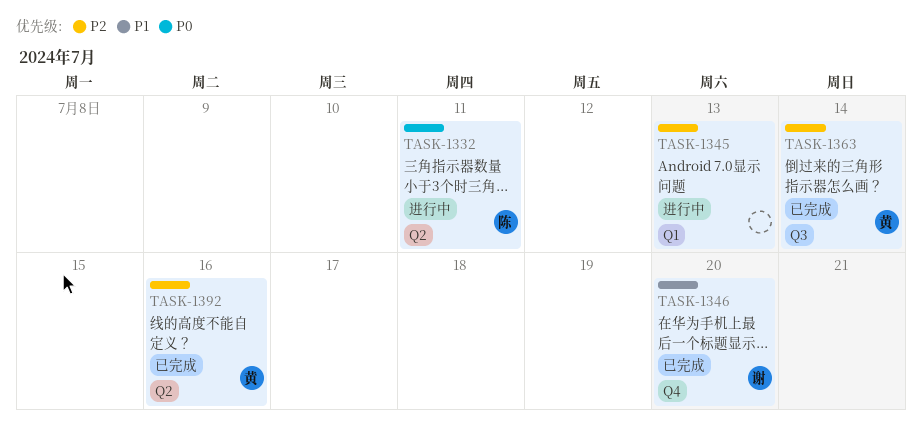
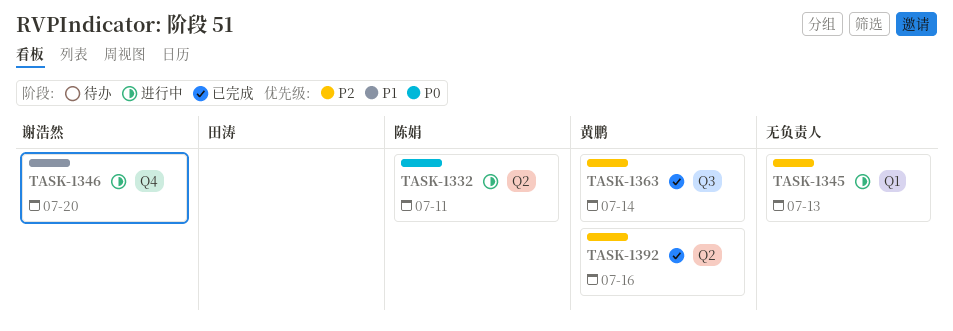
TASK-1346, status: 已完成 -> 进行中

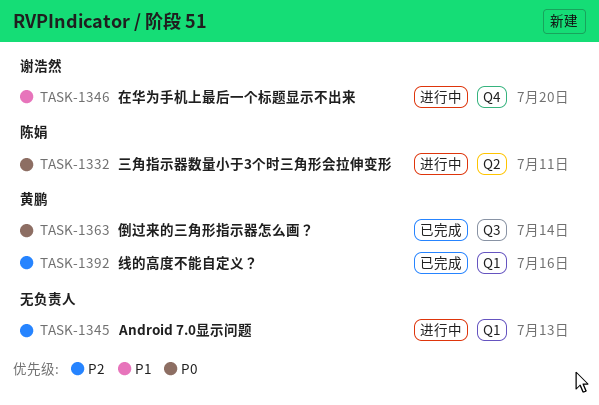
TASK-1363, priority: P2 -> P0
TASK-1392, label: Q2 -> Q1

